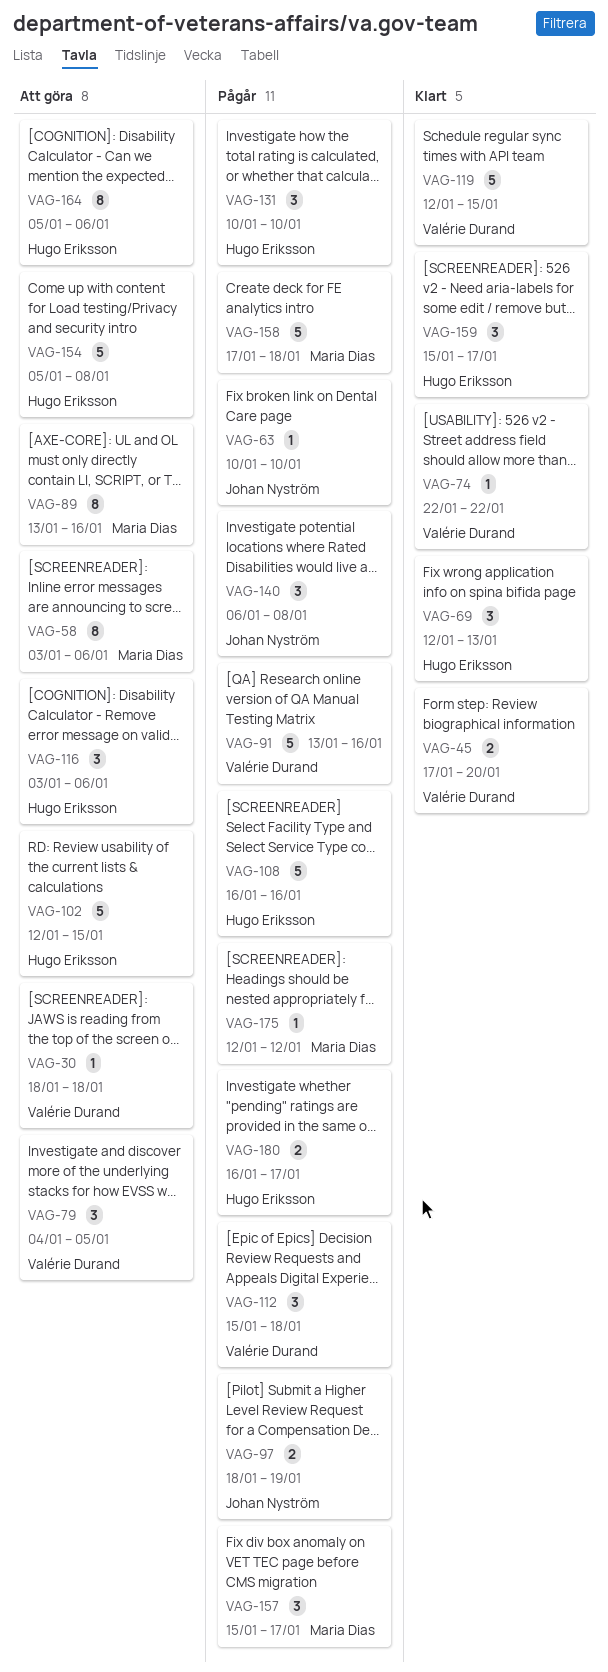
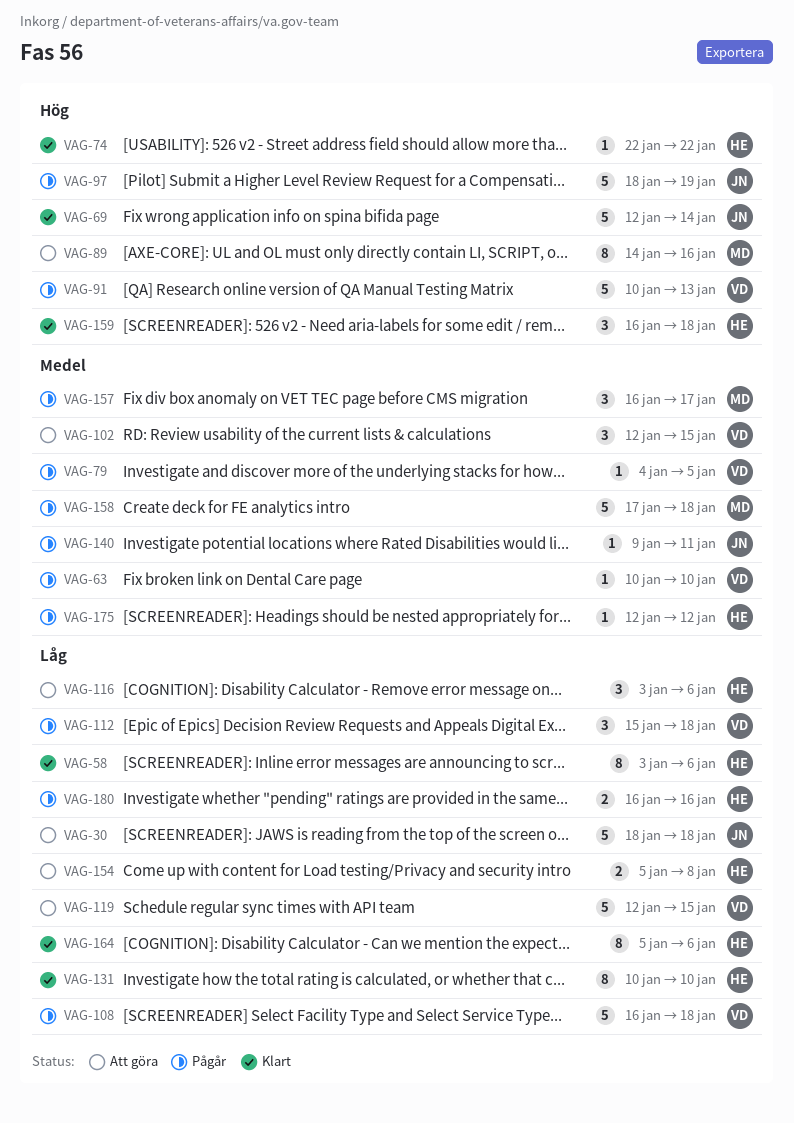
VAG-30, owner: Valérie Durand -> Johan Nyström
VAG-30, estimate: 1 -> 5
VAG-45: present -> none
VAG-58, status: Att göra -> Klart
VAG-58, owner: Maria Dias -> Hugo Eriksson
VAG-63, owner: Johan Nyström -> Valérie Durand
VAG-69, owner: Hugo Eriksson -> Johan Nyström
VAG-69, estimate: 3 -> 5
VAG-69, due: Jan 13 -> Jan 14
VAG-74, owner: Valérie Durand -> Hugo Eriksson
VAG-79, status: Att göra -> Pågår
VAG-79, estimate: 3 -> 1
VAG-89, start: Jan 13 -> Jan 14
VAG-91, start: Jan 13 -> Jan 10
VAG-91, due: Jan 16 -> Jan 13
VAG-97, estimate: 2 -> 5
VAG-102, owner: Hugo Eriksson -> Valérie Durand
VAG-102, estimate: 5 -> 3
VAG-108, owner: Hugo Eriksson -> Valérie Durand
VAG-108, due: Jan 16 -> Jan 18
VAG-119, status: Klart -> Att göra
VAG-131, status: Pågår -> Klart
VAG-131, estimate: 3 -> 8
VAG-140, estimate: 3 -> 1
VAG-140, start: Jan 6 -> Jan 9
VAG-140, due: Jan 8 -> Jan 11
VAG-154, estimate: 5 -> 2
VAG-157, start: Jan 15 -> Jan 16
VAG-159, start: Jan 15 -> Jan 16
VAG-159, due: Jan 17 -> Jan 18
VAG-164, status: Att göra -> Klart
VAG-175, owner: Maria Dias -> Hugo Eriksson
VAG-180, due: Jan 17 -> Jan 16

